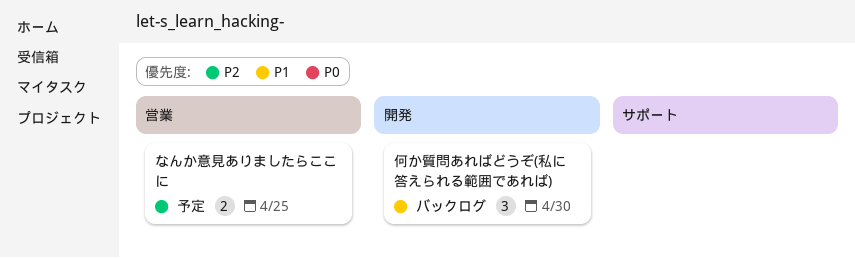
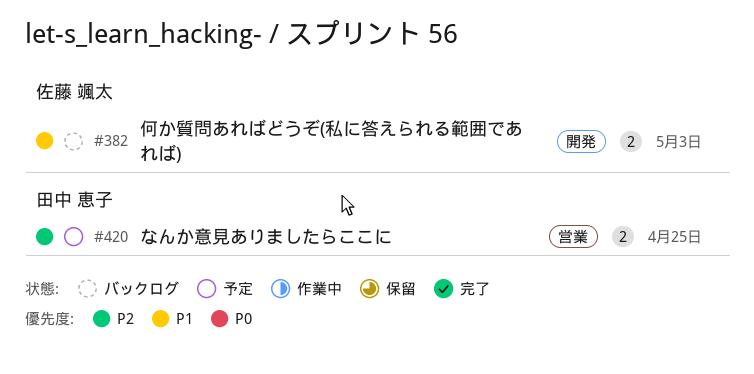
何か質問あればどうぞ(私に答えられる範囲であれば), estimate: 3 -> 2
何か質問あればどうぞ(私に答えられる範囲であれば), due: Apr 30 -> May 3

